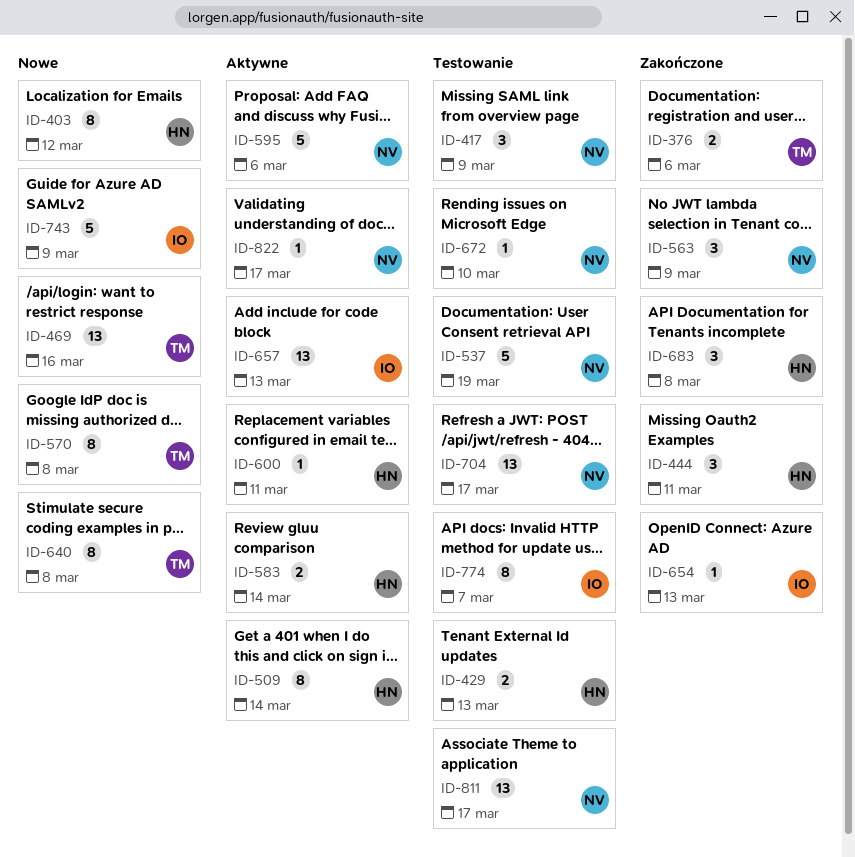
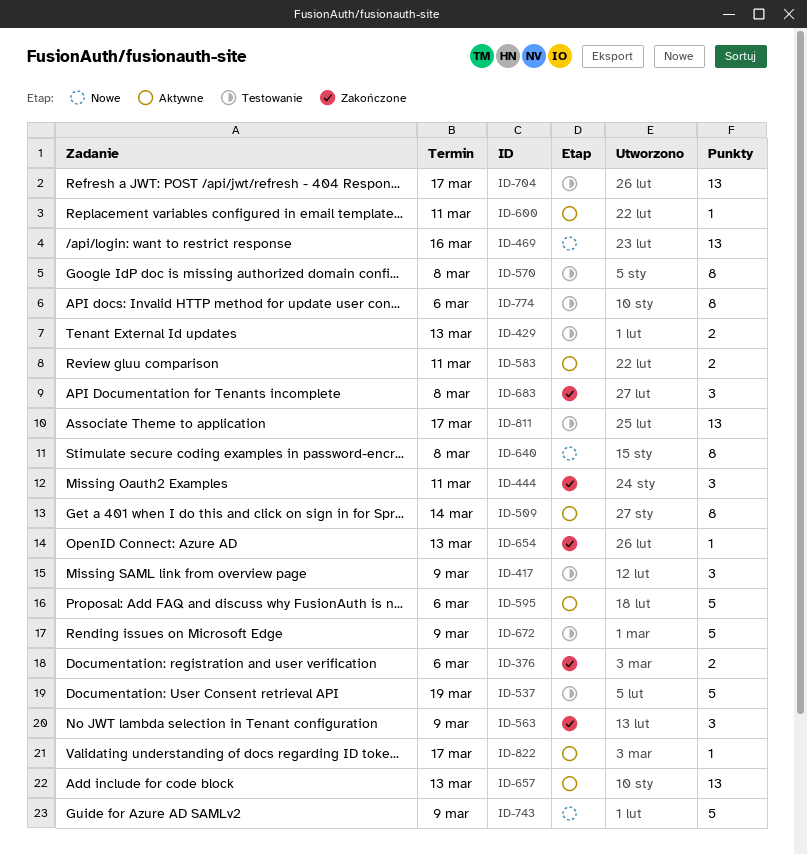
ID-403: present -> none
ID-570, status: Nowe -> Testowanie
ID-583, due: Mar 14 -> Mar 11
ID-672, estimate: 1 -> 5
ID-672, due: Mar 10 -> Mar 9
ID-774, due: Mar 7 -> Mar 6

